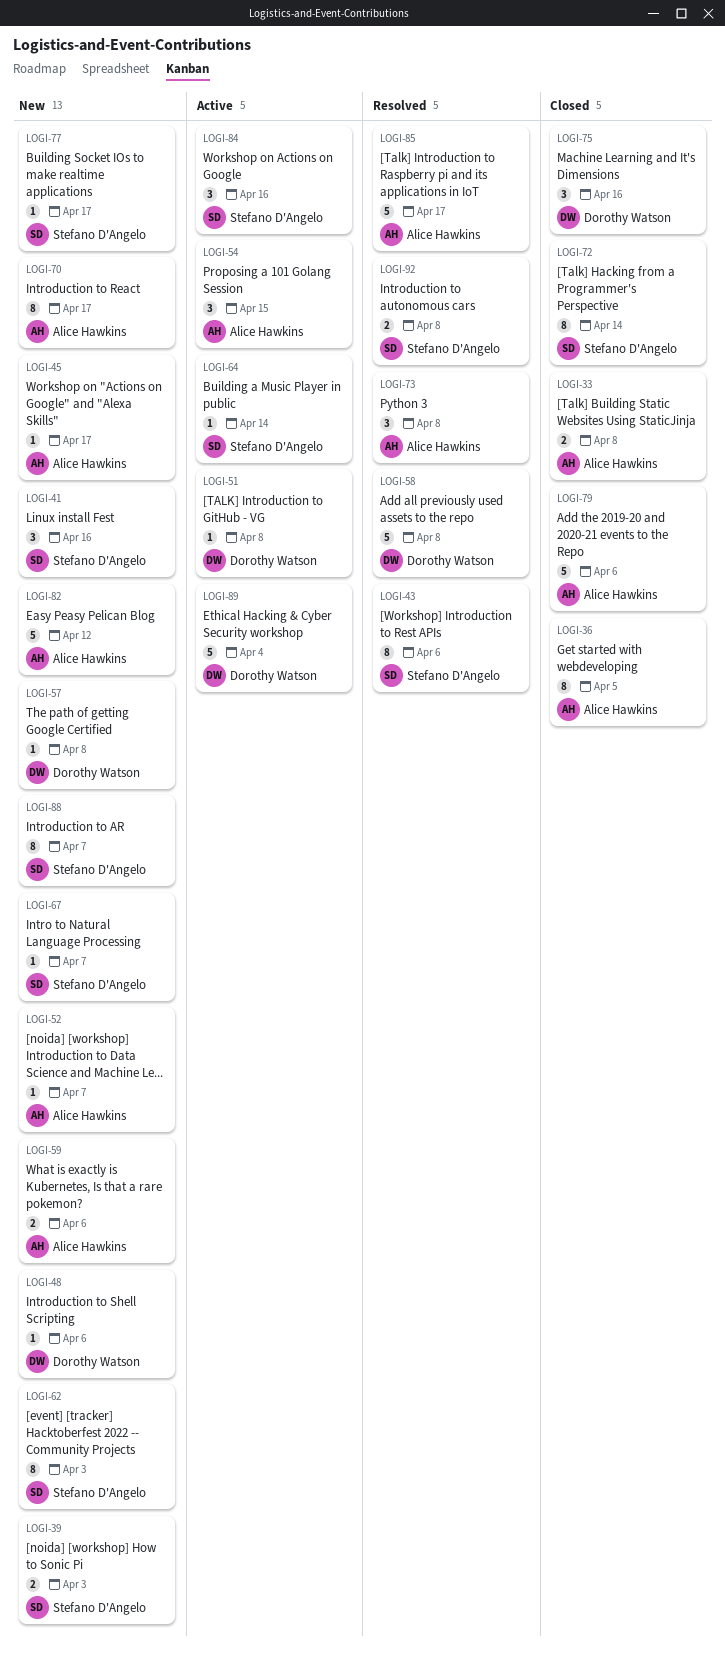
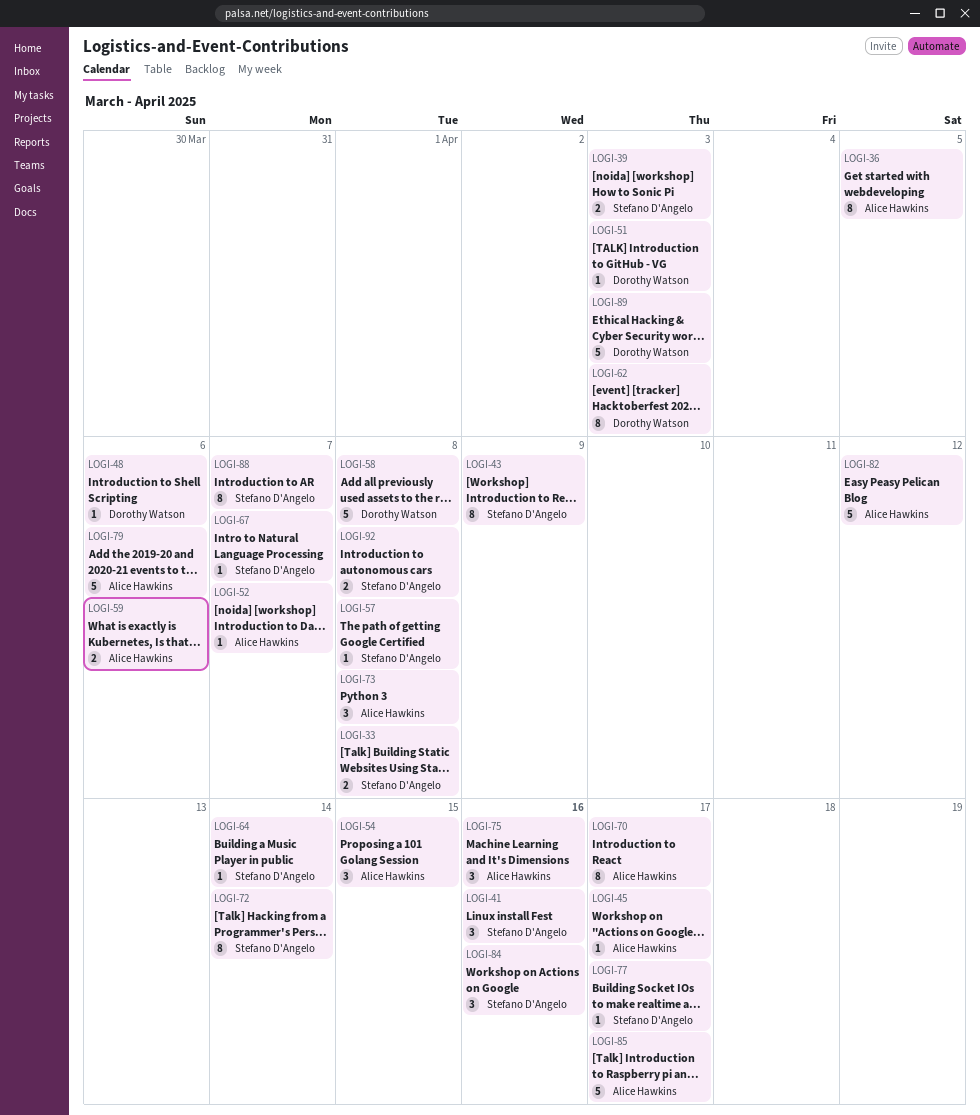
LOGI-33, owner: Alice Hawkins -> Stefano D'Angelo
LOGI-43, due: Apr 6 -> Apr 9
LOGI-51, due: Apr 8 -> Apr 3
LOGI-57, owner: Dorothy Watson -> Stefano D'Angelo
LOGI-62, owner: Stefano D'Angelo -> Dorothy Watson
LOGI-75, owner: Dorothy Watson -> Alice Hawkins
LOGI-89, due: Apr 4 -> Apr 3

